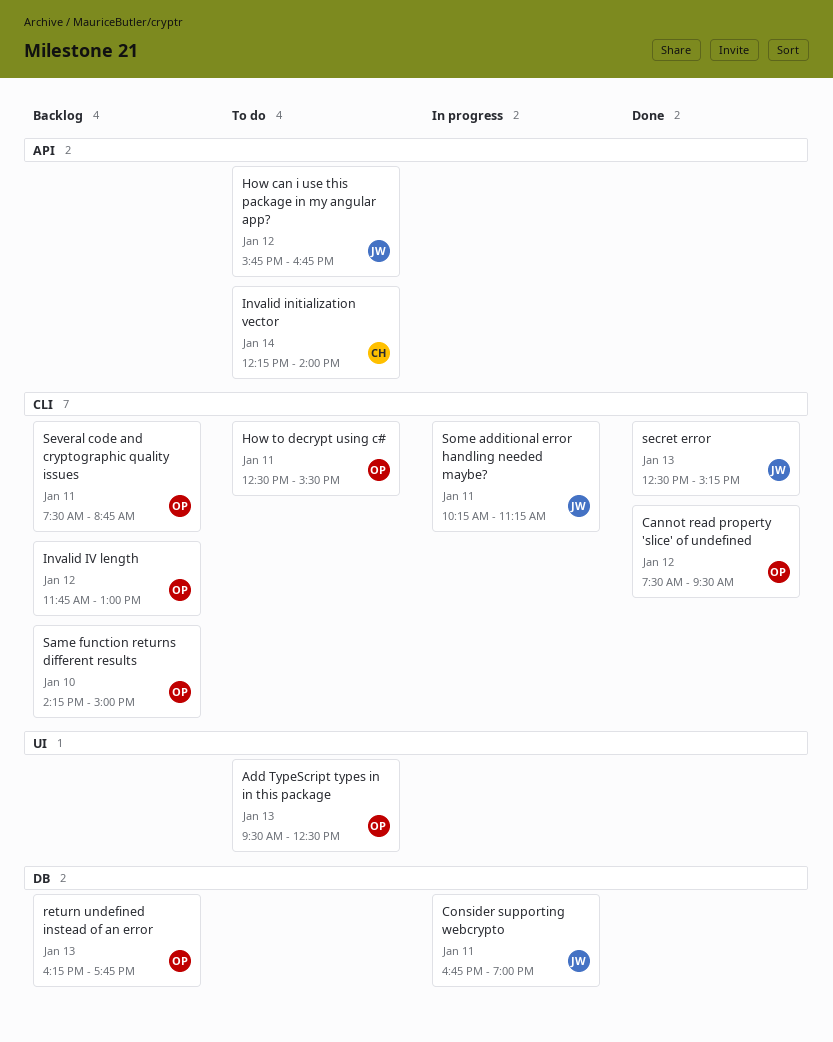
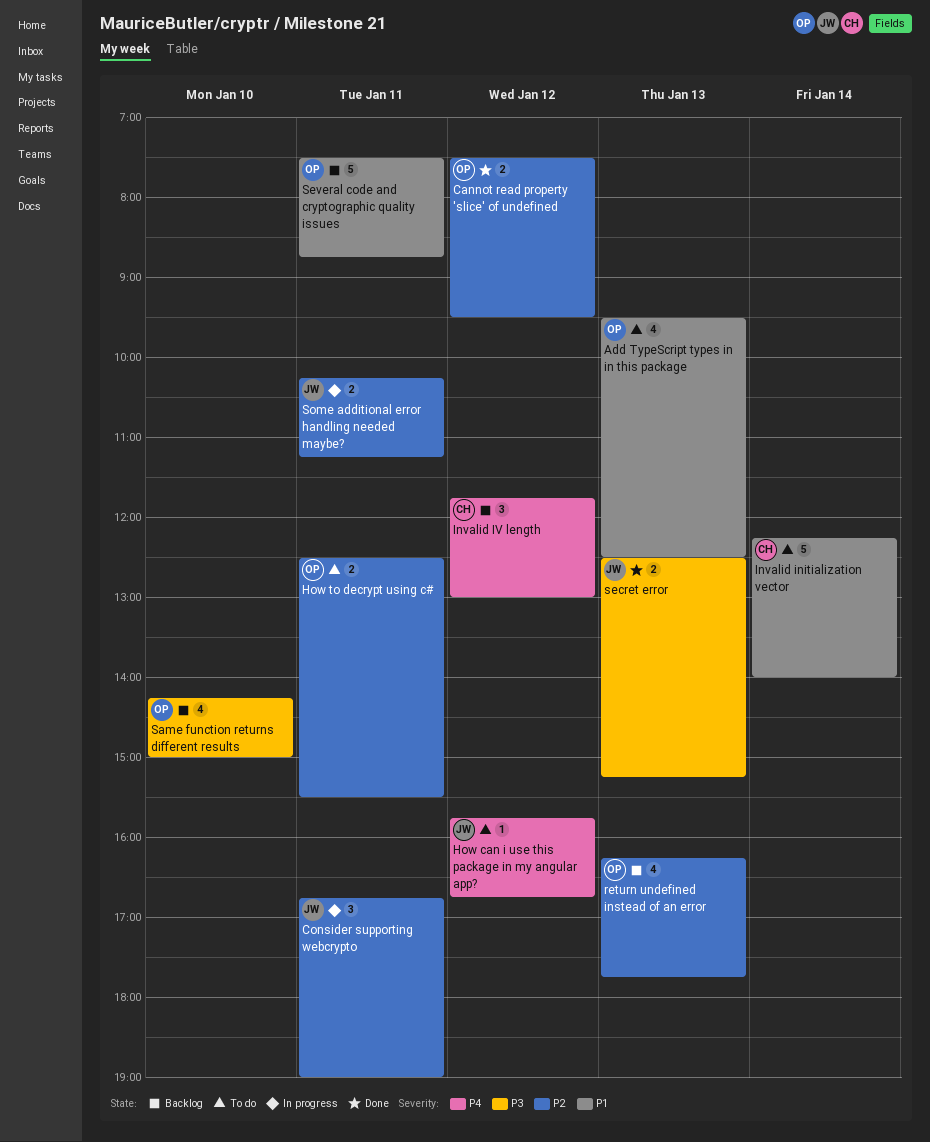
Invalid IV length, owner: OP -> CH

